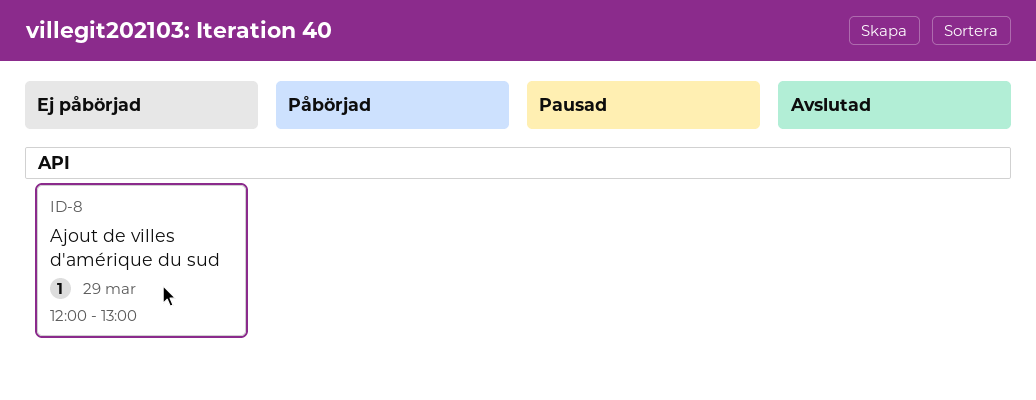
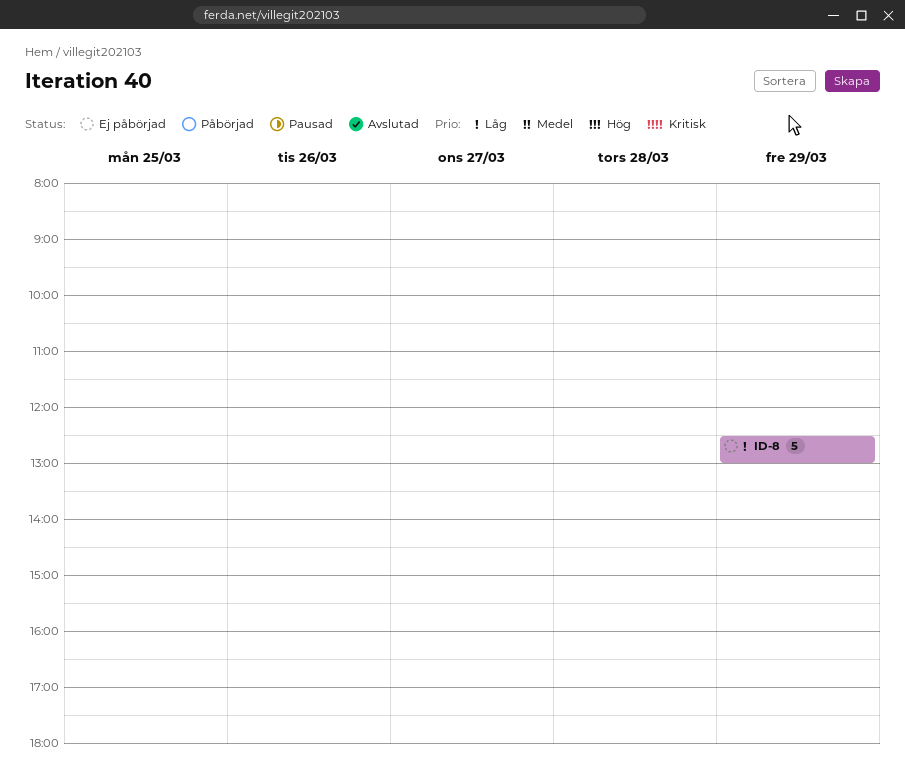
ID-8, estimate: 1 -> 5
ID-8, begins: 12:00 -> 12:30

